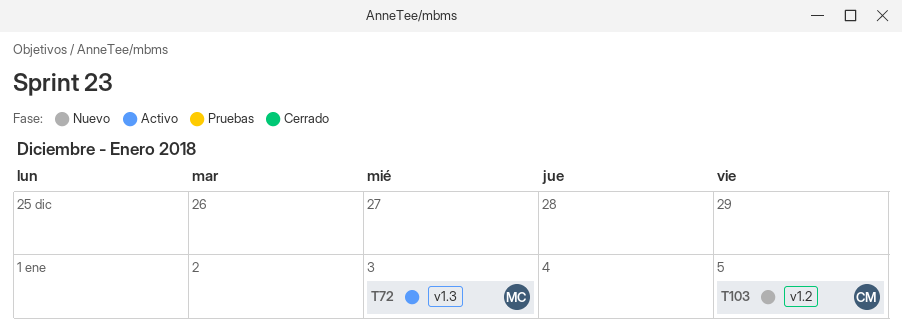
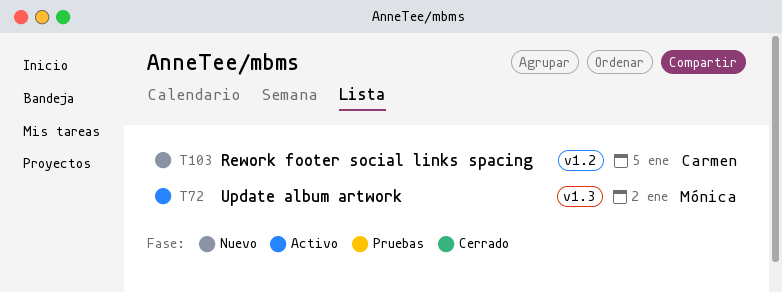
T72, due: Jan 3 -> Jan 2

